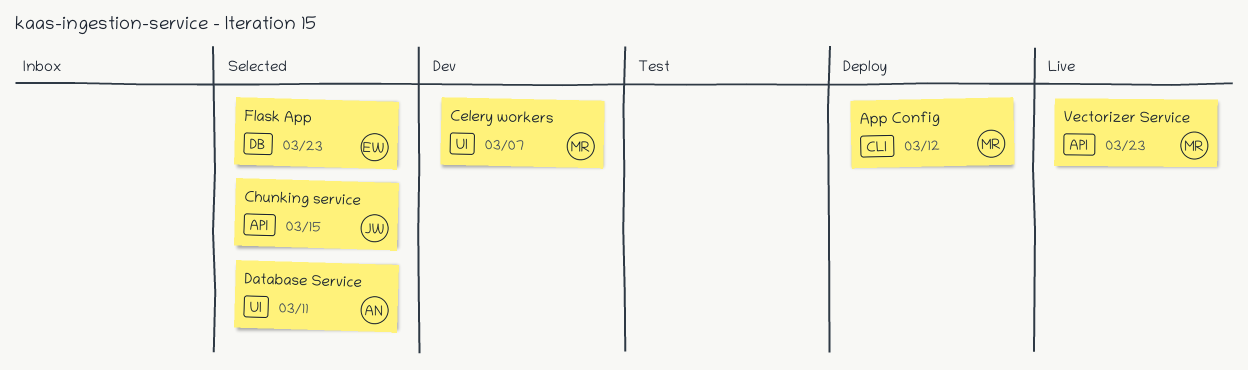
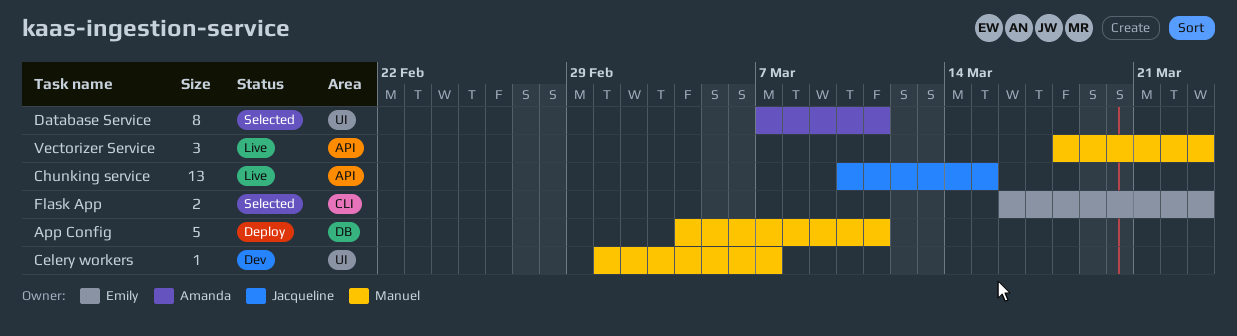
App Config, label: CLI -> DB
App Config, due: Mar 12 -> Mar 11
Chunking service, status: Selected -> Live
Flask App, label: DB -> CLI

